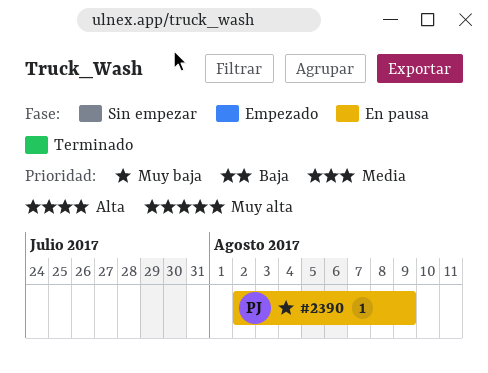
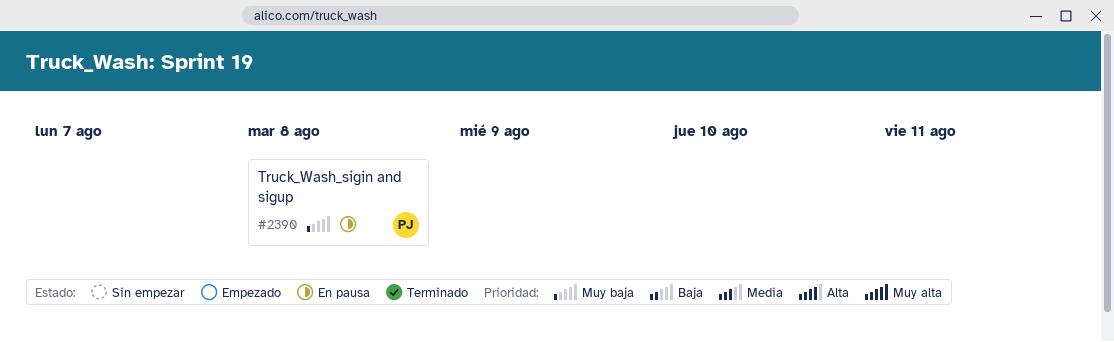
#2390, due: Aug 9 -> Aug 8

